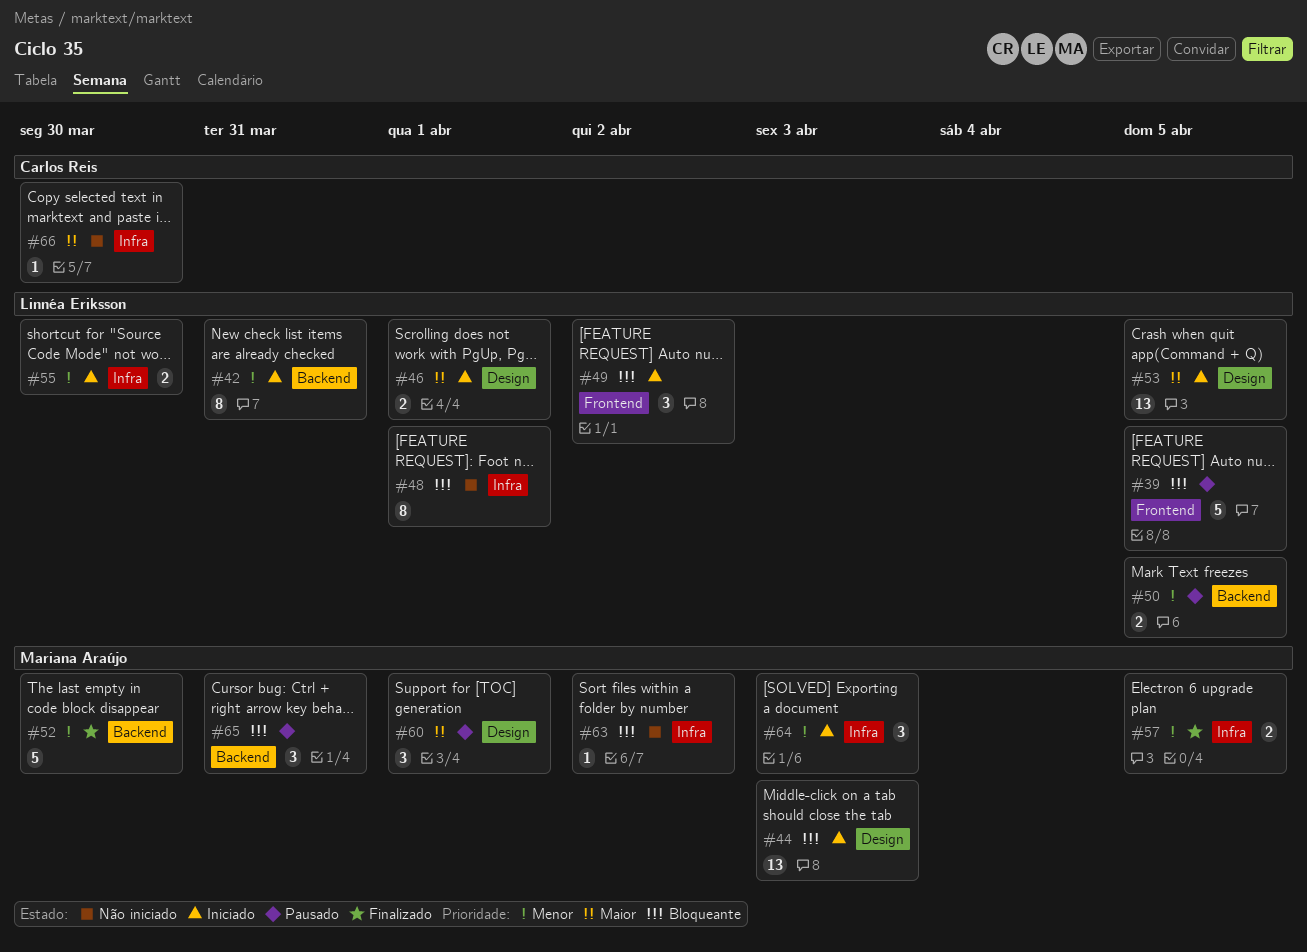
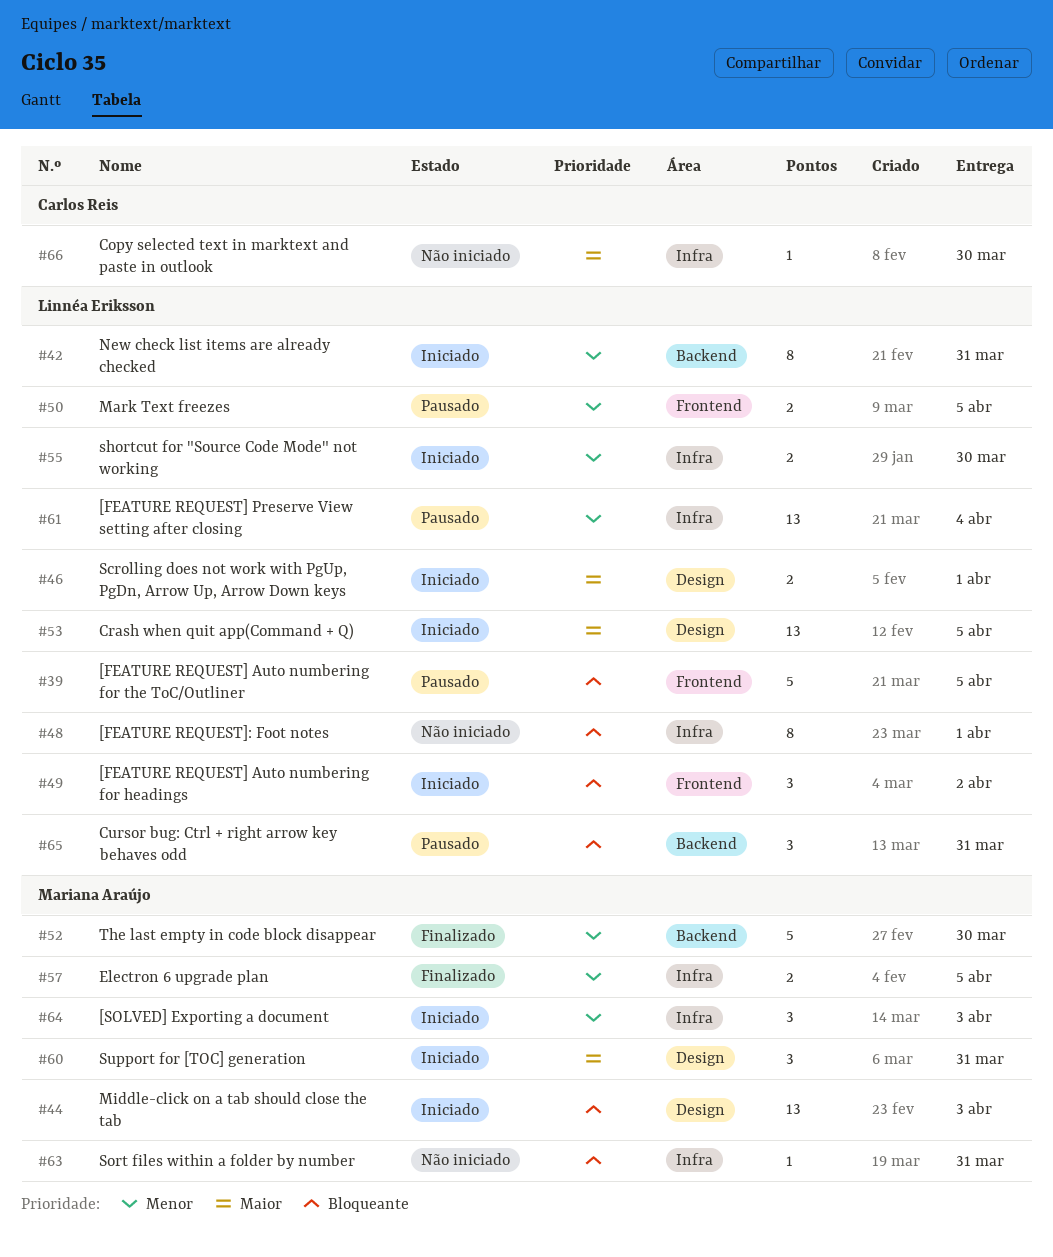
#50, label: Backend -> Frontend
#60, status: Pausado -> Iniciado
#60, due: Apr 1 -> Mar 31
#61: none -> present
#63, due: Apr 2 -> Mar 31
#65, owner: Mariana Araújo -> Linnéa Eriksson

